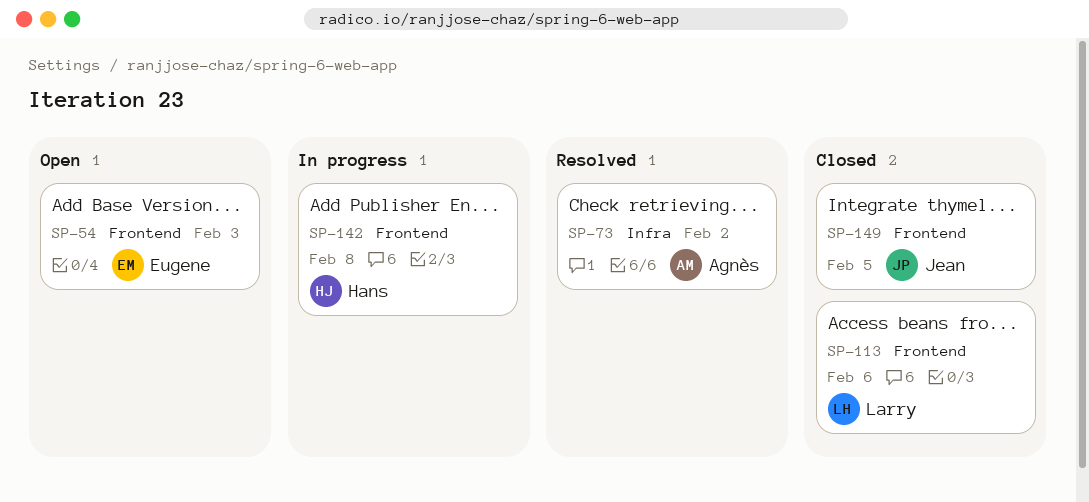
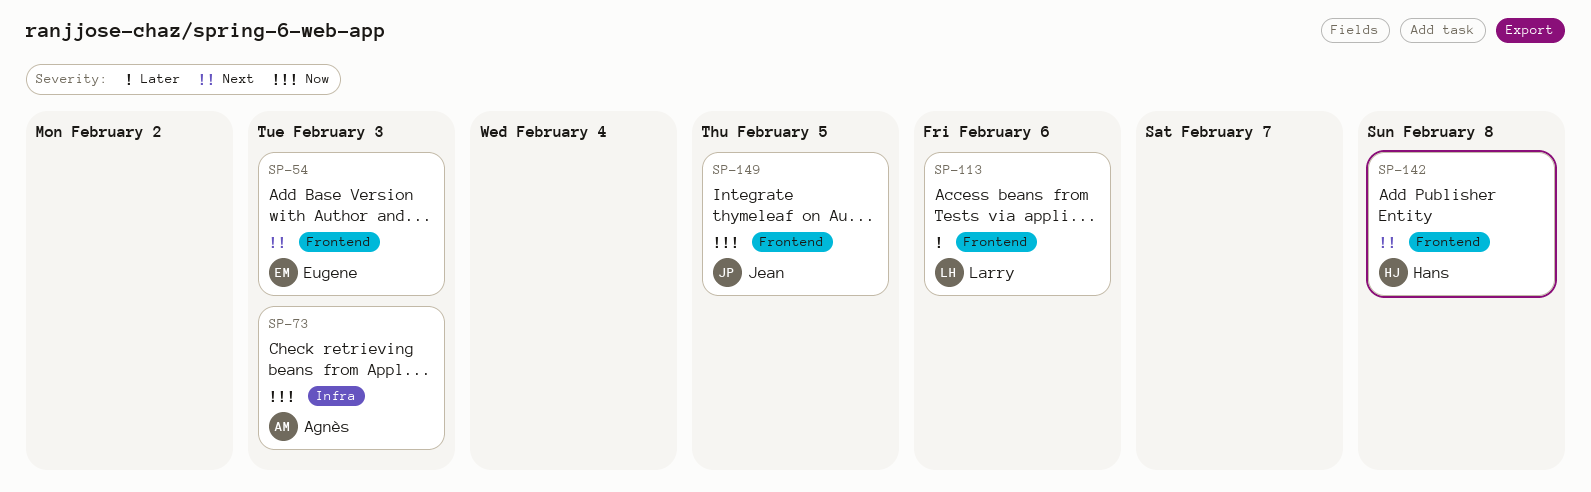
SP-73, due: Feb 2 -> Feb 3

